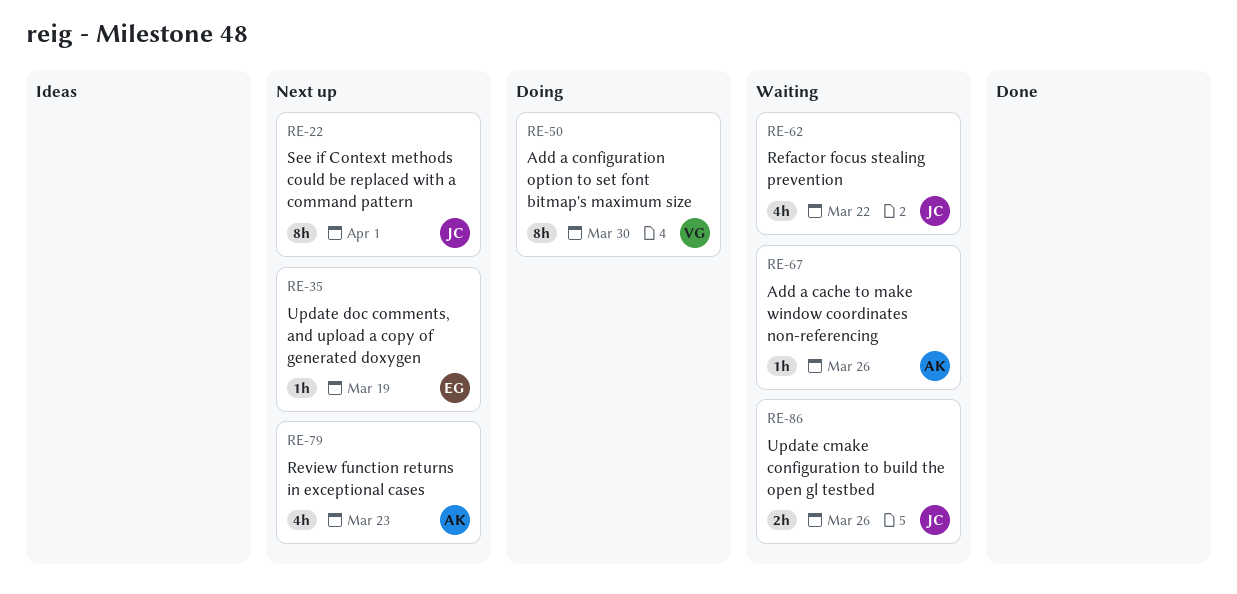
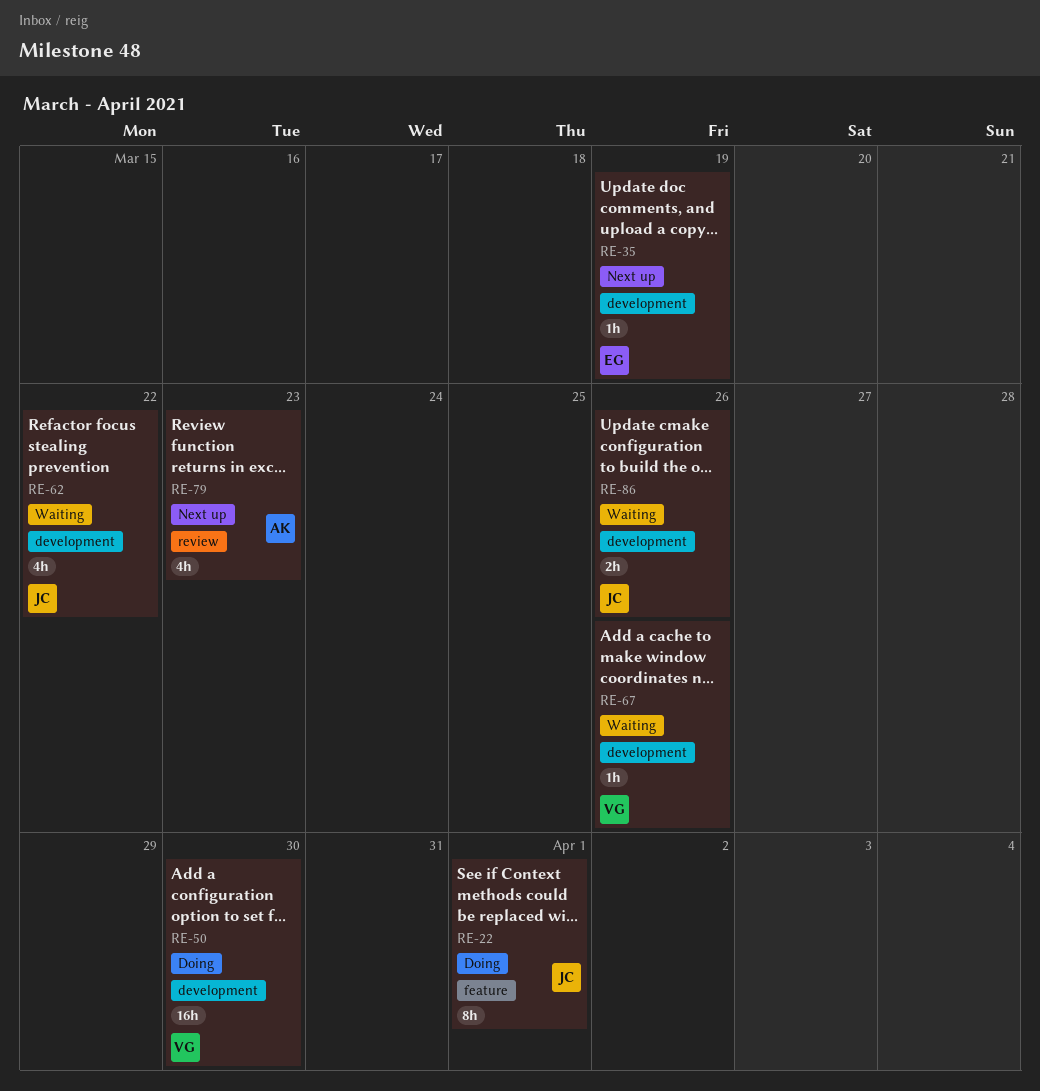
RE-22, status: Next up -> Doing
RE-50, estimate: 8h -> 16h
RE-67, owner: AK -> VG

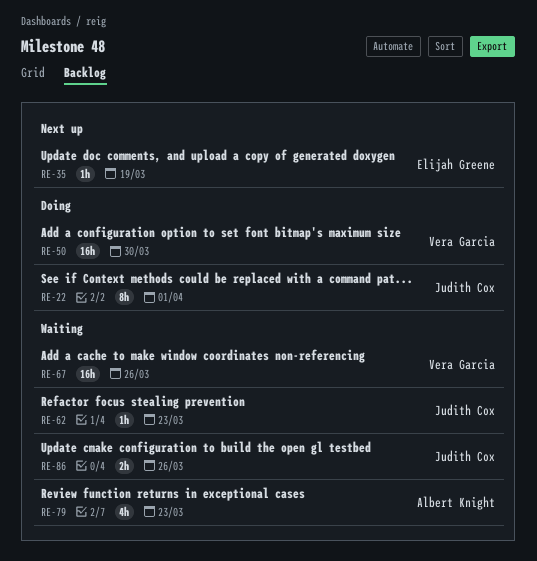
RE-62, estimate: 4h -> 1h
RE-62, due: Mar 22 -> Mar 23
RE-67, estimate: 1h -> 16h
RE-79, status: Next up -> Waiting

